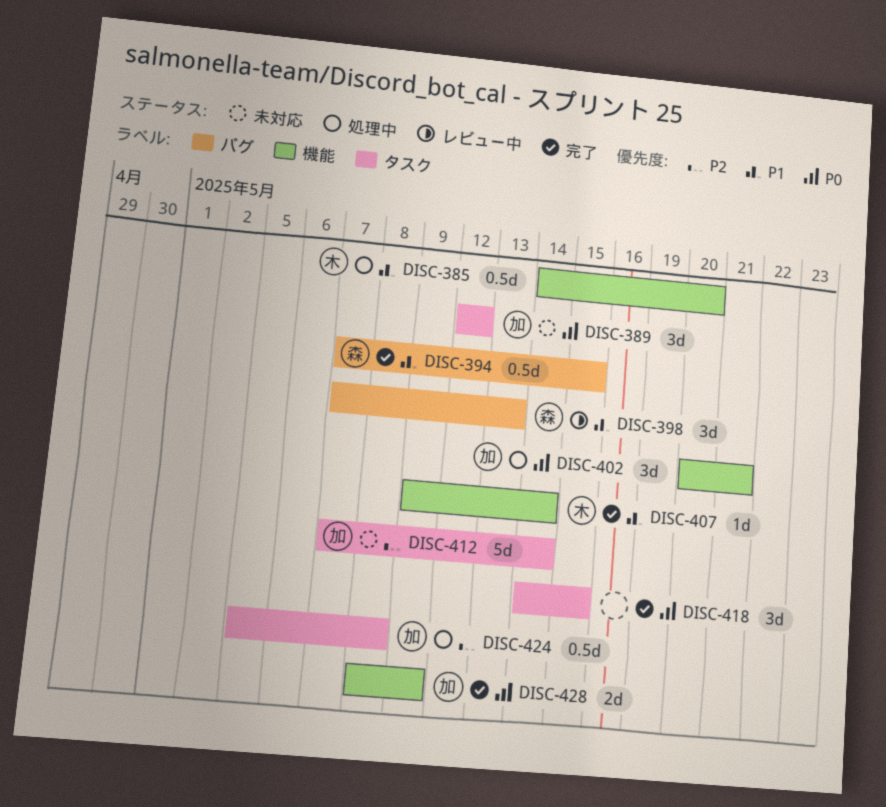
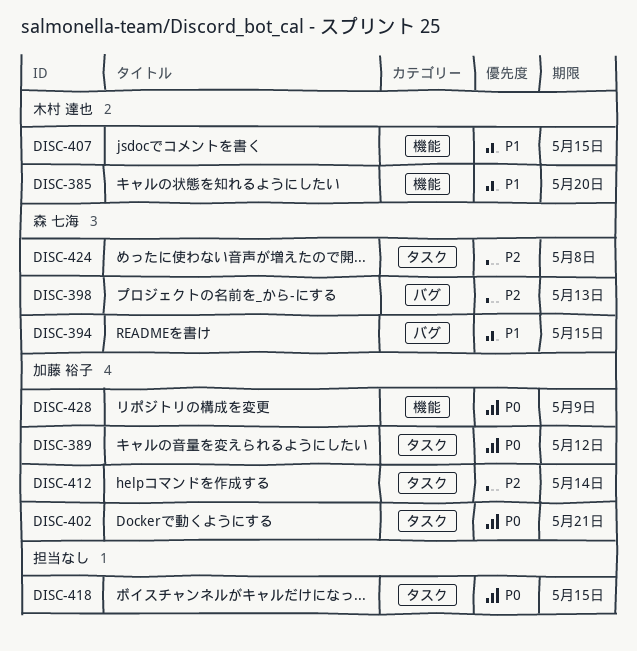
DISC-398, priority: P1 -> P2
DISC-402, label: 機能 -> タスク
DISC-407, due: May 14 -> May 15
DISC-424, owner: 加藤 裕子 -> 森 七海

